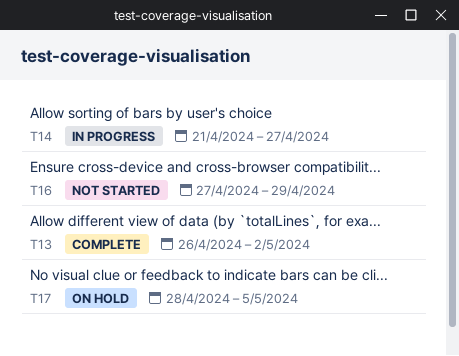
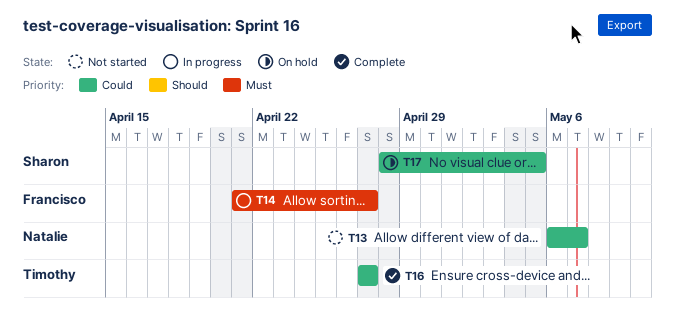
T13, status: Complete -> Not started
T13, start: Apr 26 -> May 6
T13, due: May 2 -> May 7
T16, status: Not started -> Complete
T16, due: Apr 29 -> Apr 27

